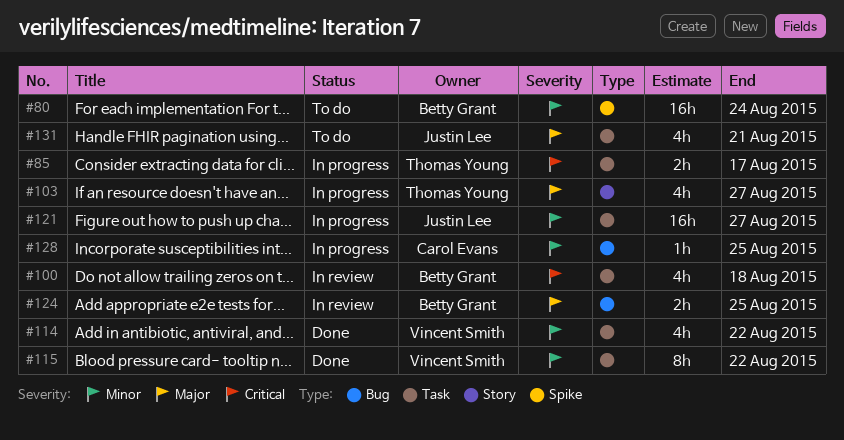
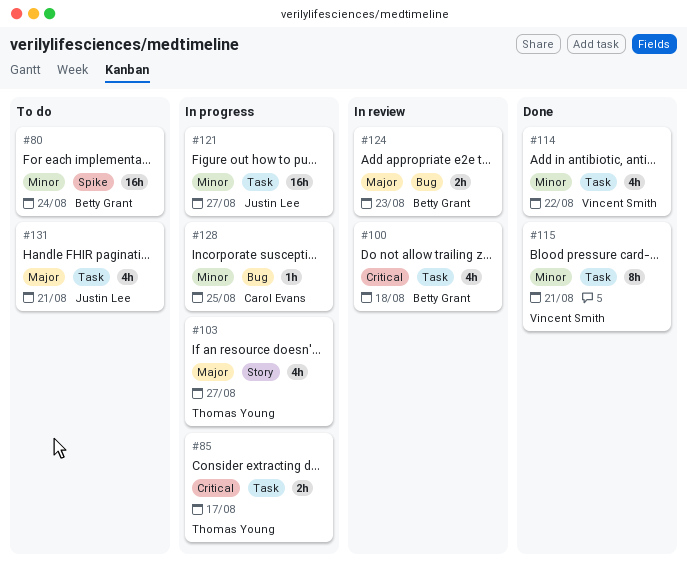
#115, due: Aug 22 -> Aug 21
#124, due: Aug 25 -> Aug 23

